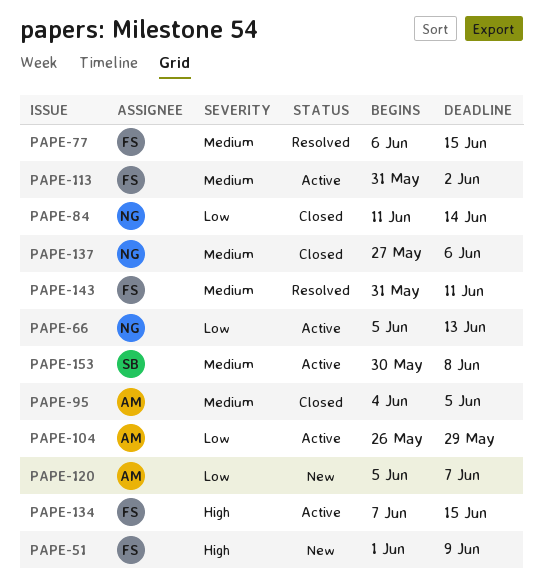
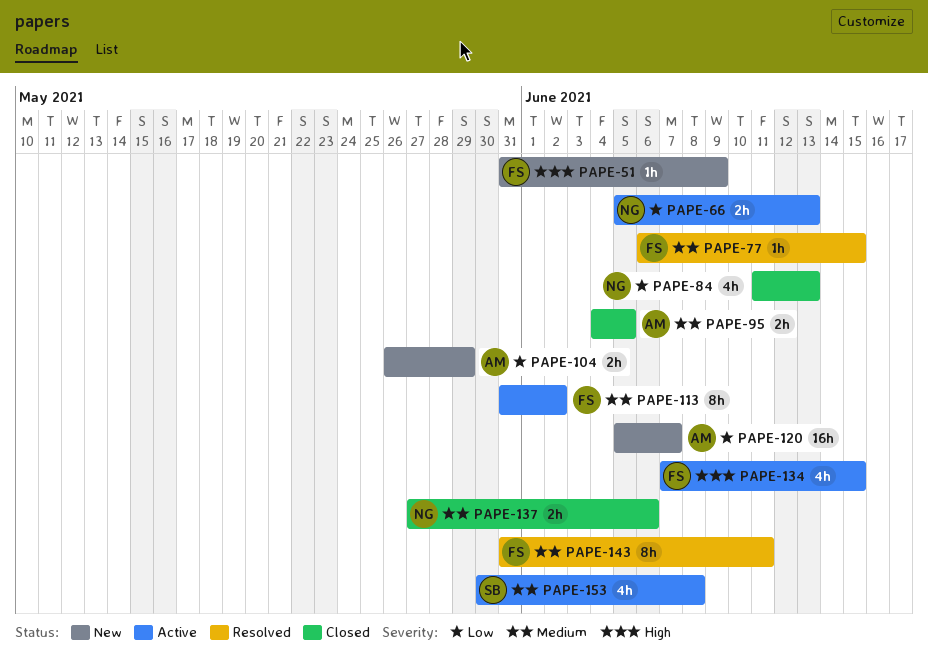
PAPE-51, start: Jun 1 -> May 31
PAPE-84, due: Jun 14 -> Jun 13
PAPE-104, status: Active -> New

